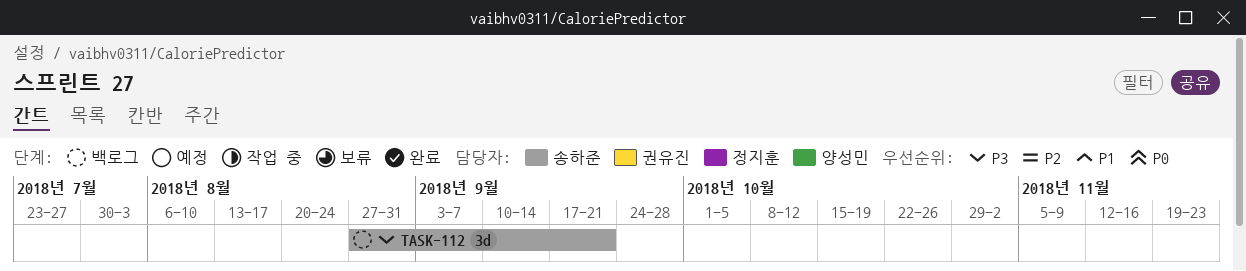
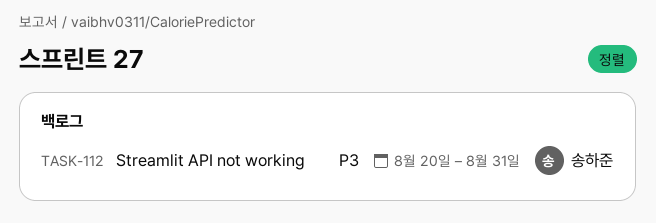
TASK-112, start: Aug 27 -> Aug 20
TASK-112, due: Sep 21 -> Aug 31

